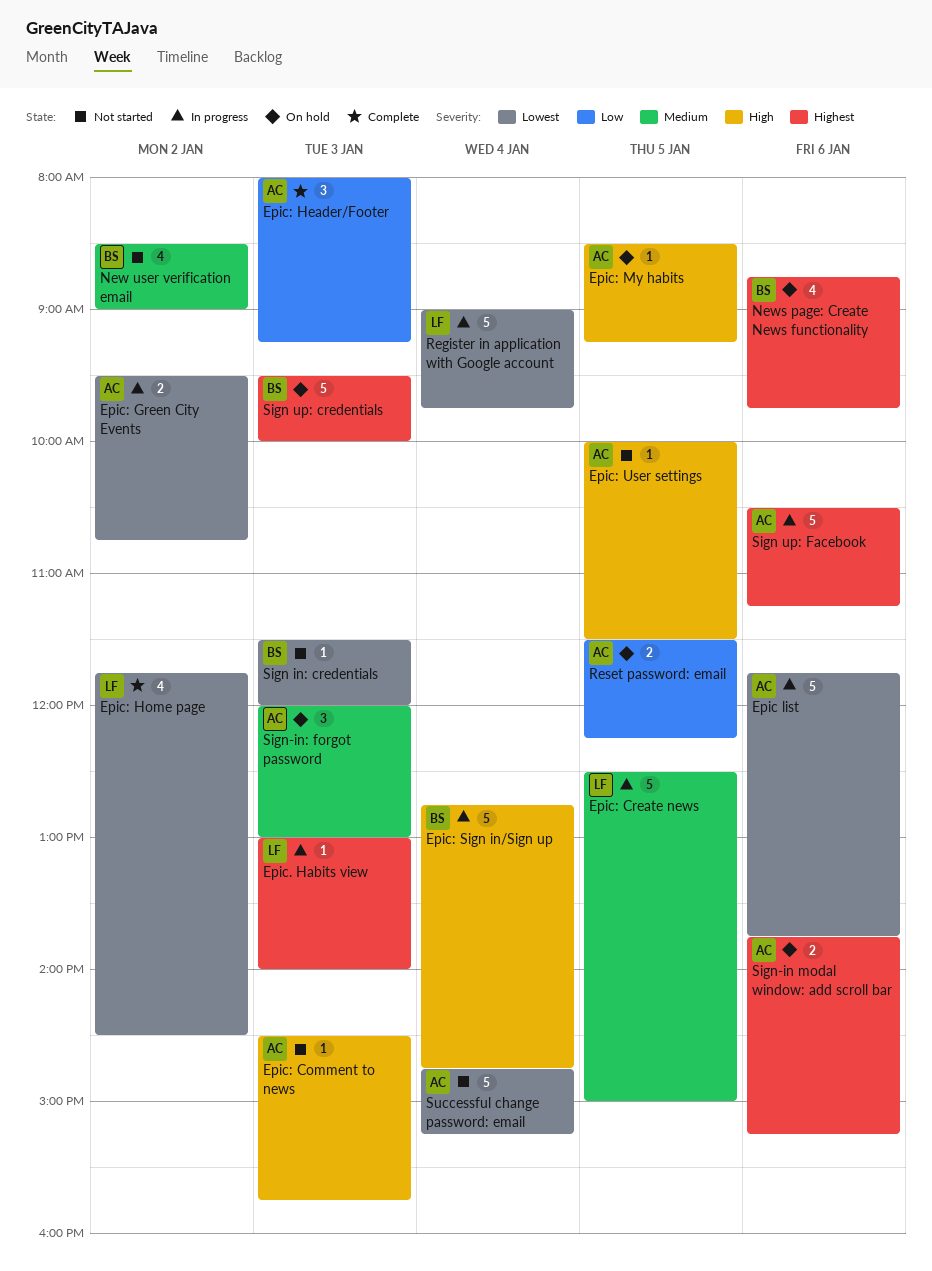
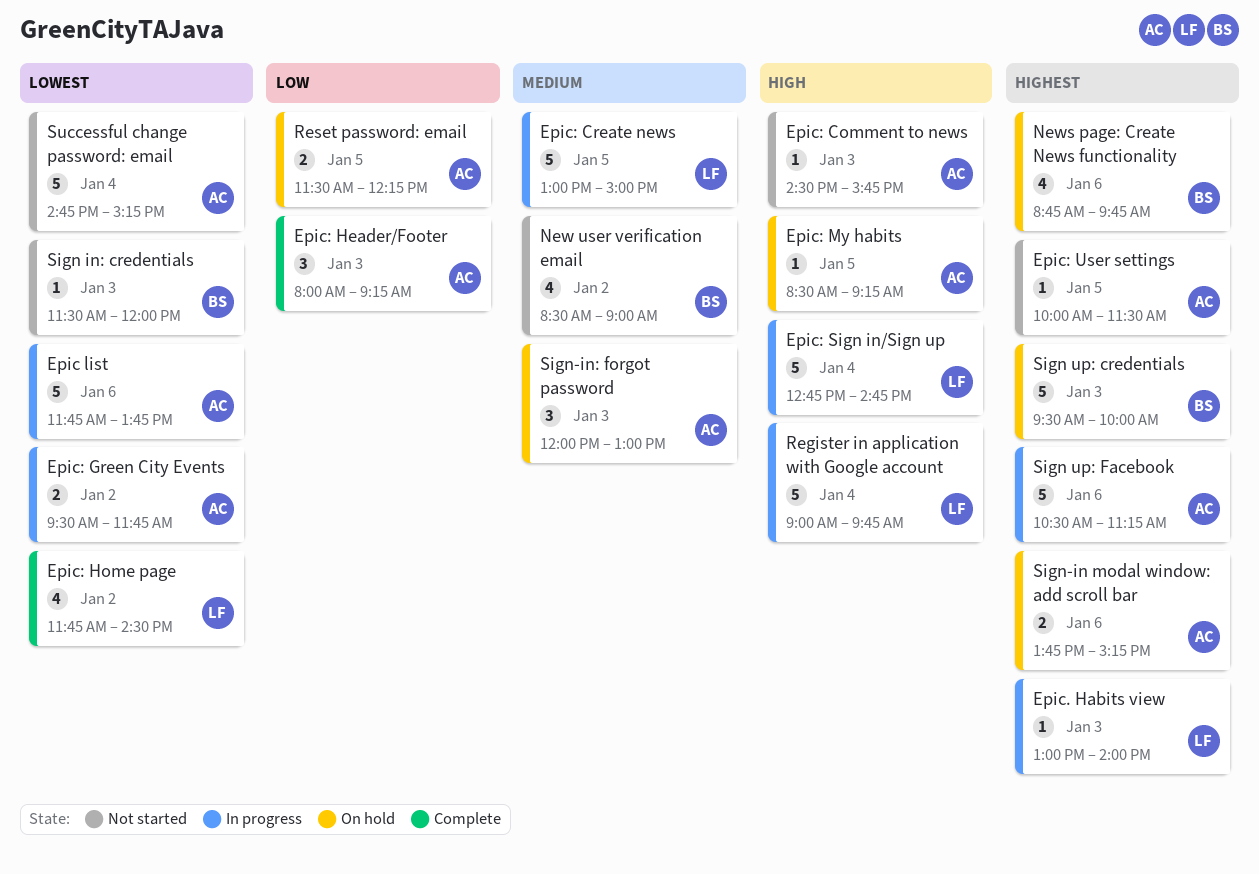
Epic: Create news, begins: 12:30 -> 13:00
Epic: Green City Events, ends: 10:45 -> 11:45
Epic: Sign in/Sign up, owner: BS -> LF
Epic: User settings, priority: High -> Highest
Register in application with Google account, priority: Lowest -> High

